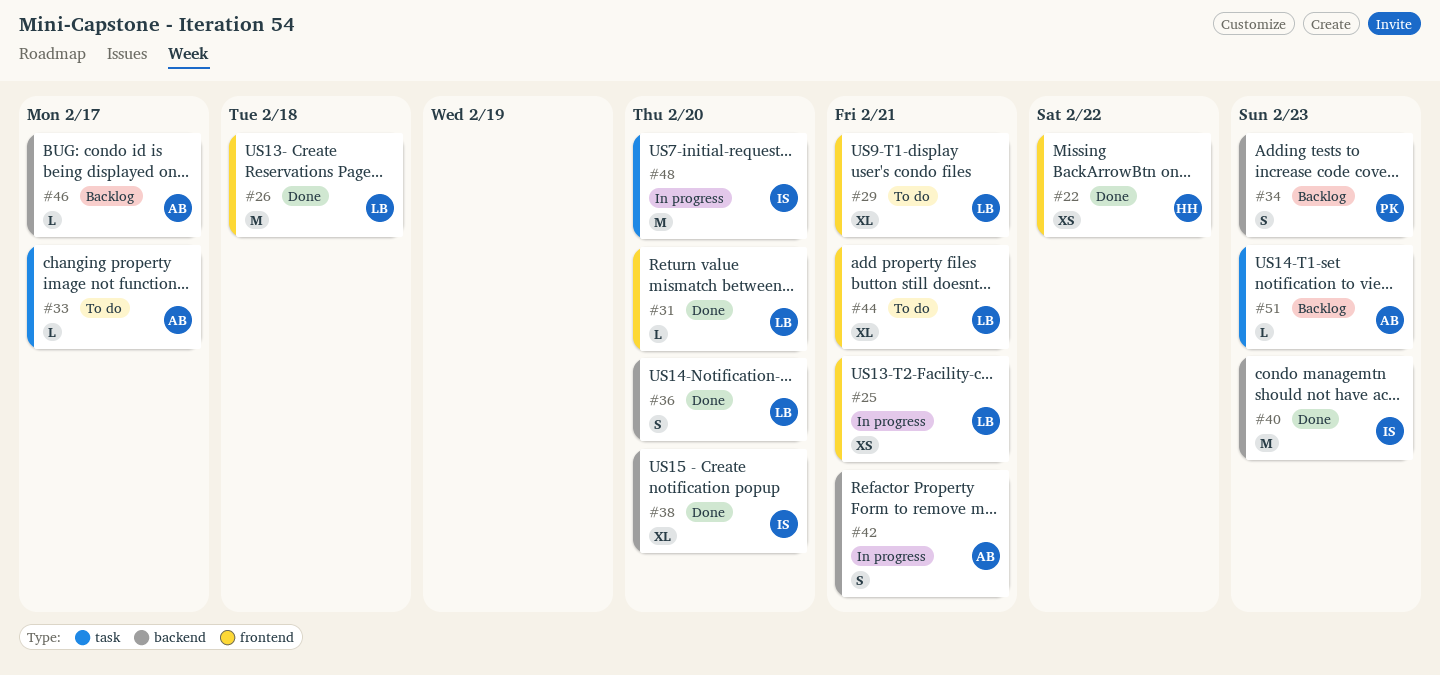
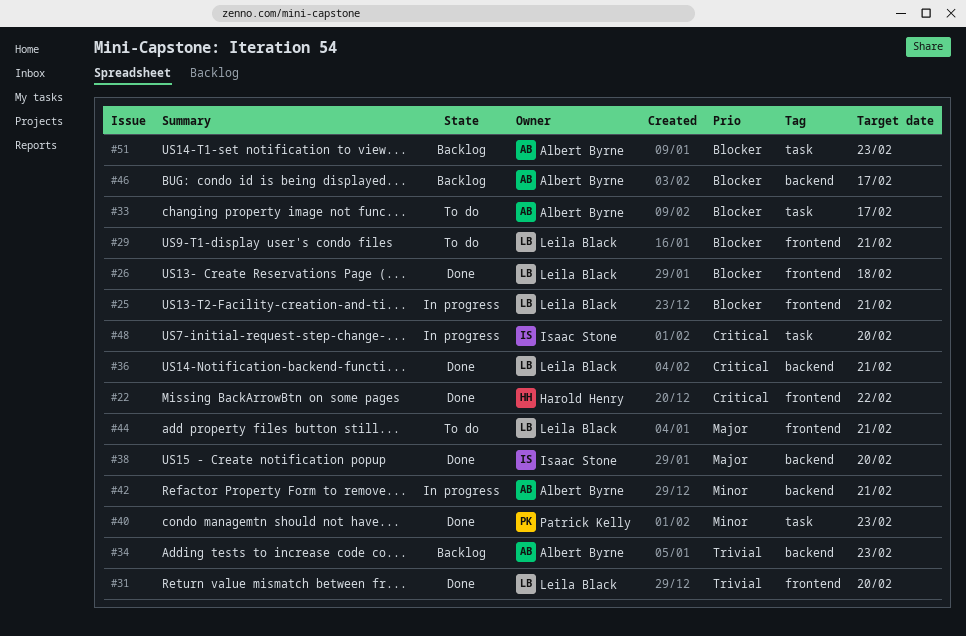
#34, owner: Patrick Kelly -> Albert Byrne
#36, due: Feb 20 -> Feb 21
#40, owner: Isaac Stone -> Patrick Kelly
#40, label: backend -> task

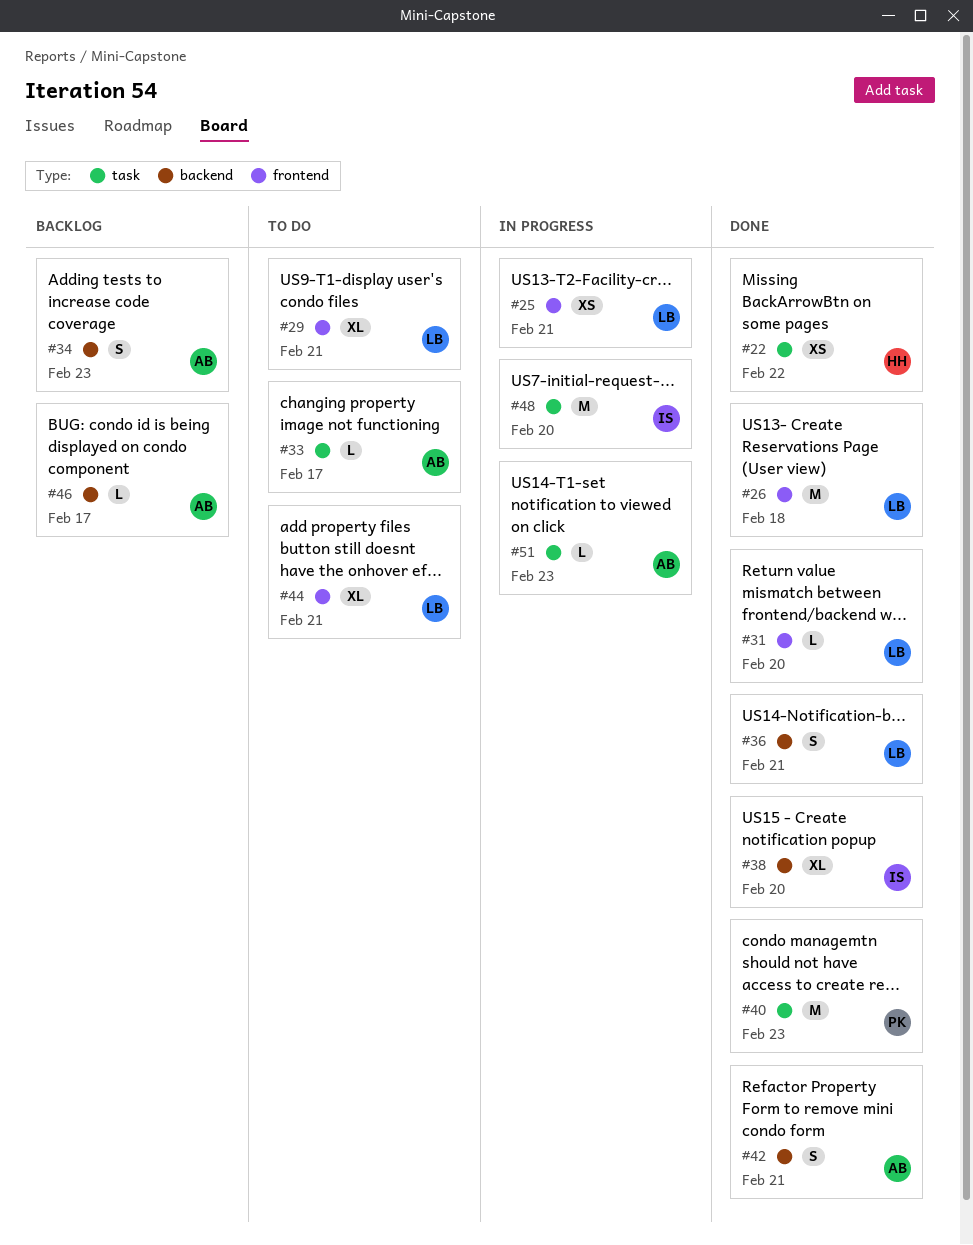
#22, label: frontend -> task
#42, status: In progress -> Done
#51, status: Backlog -> In progress

